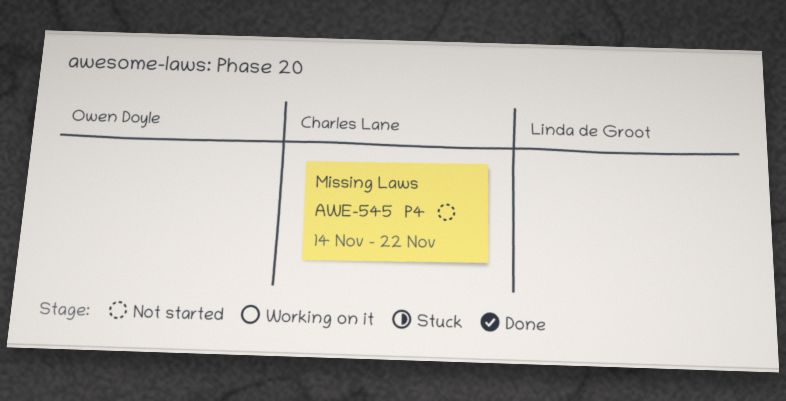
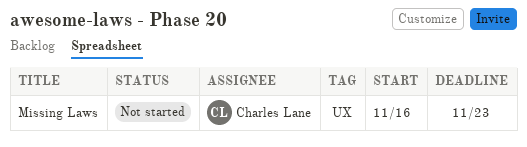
Missing Laws, start: Nov 14 -> Nov 16
Missing Laws, due: Nov 22 -> Nov 23

